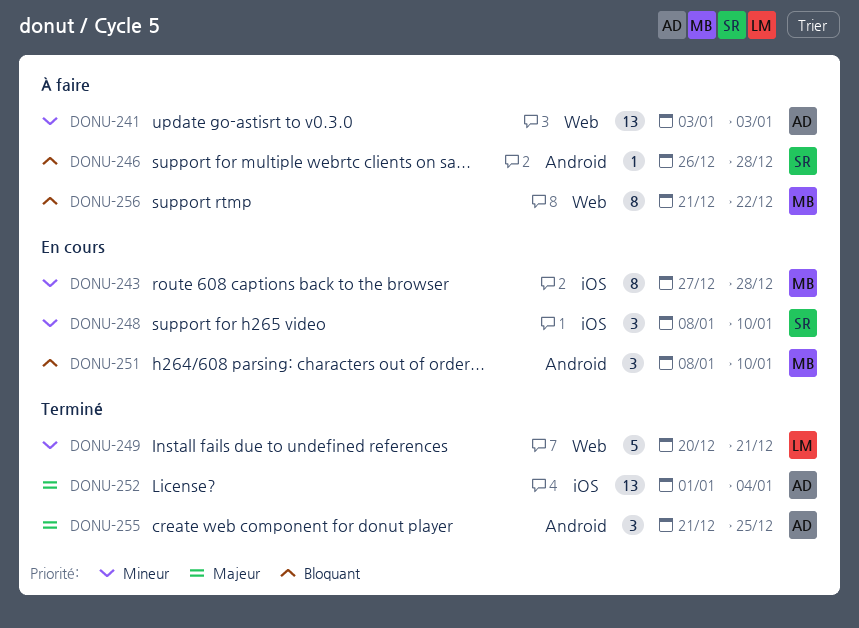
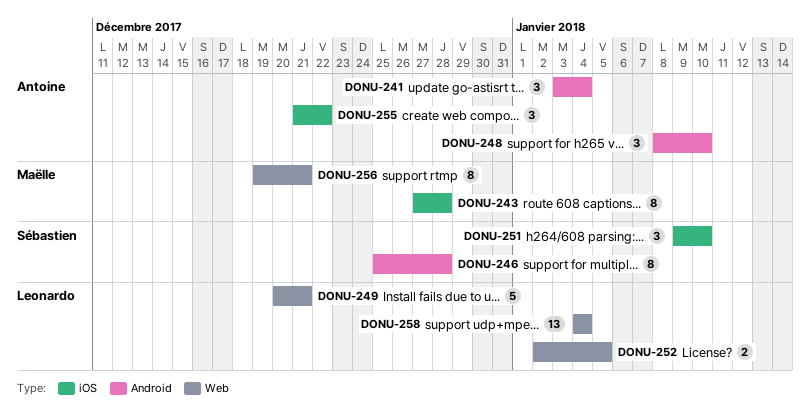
DONU-241, label: Web -> Android
DONU-241, estimate: 13 -> 3
DONU-241, due: Jan 3 -> Jan 4
DONU-246, estimate: 1 -> 8
DONU-246, start: Dec 26 -> Dec 25
DONU-248, owner: Sébastien -> Antoine
DONU-248, label: iOS -> Android
DONU-251, owner: Maëlle -> Sébastien
DONU-251, label: Android -> iOS
DONU-251, start: Jan 8 -> Jan 9
DONU-252, owner: Antoine -> Leonardo
DONU-252, label: iOS -> Web
DONU-252, estimate: 13 -> 2
DONU-252, start: Jan 1 -> Jan 2
DONU-252, due: Jan 4 -> Jan 5
DONU-255, label: Android -> iOS
DONU-255, due: Dec 25 -> Dec 22
DONU-256, start: Dec 21 -> Dec 19
DONU-256, due: Dec 22 -> Dec 21
DONU-258: none -> present

